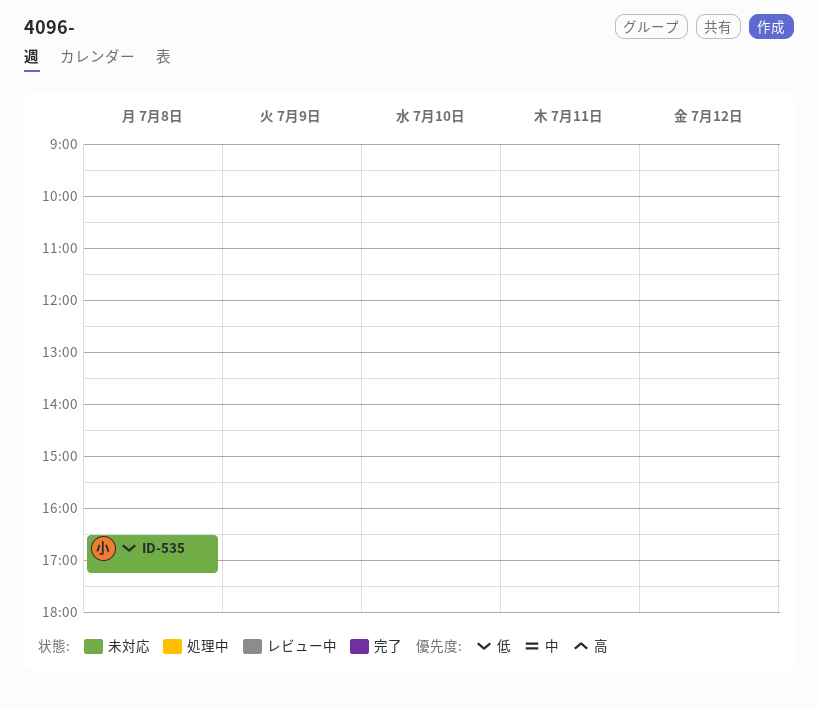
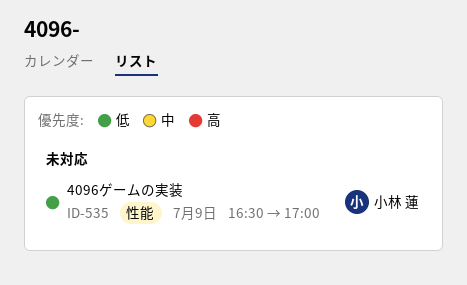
ID-535, day: Jul 8 -> Jul 9
ID-535, ends: 17:15 -> 17:00

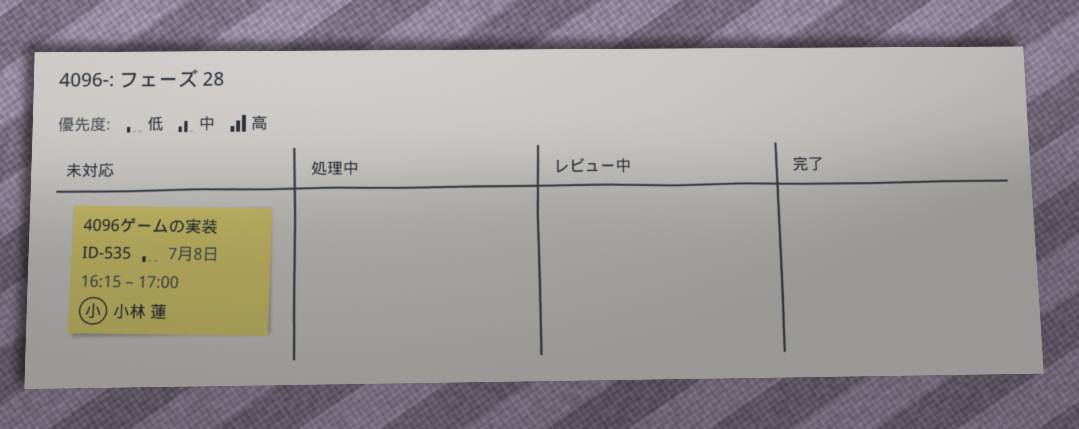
ID-535, day: Jul 9 -> Jul 8
ID-535, begins: 16:30 -> 16:15

